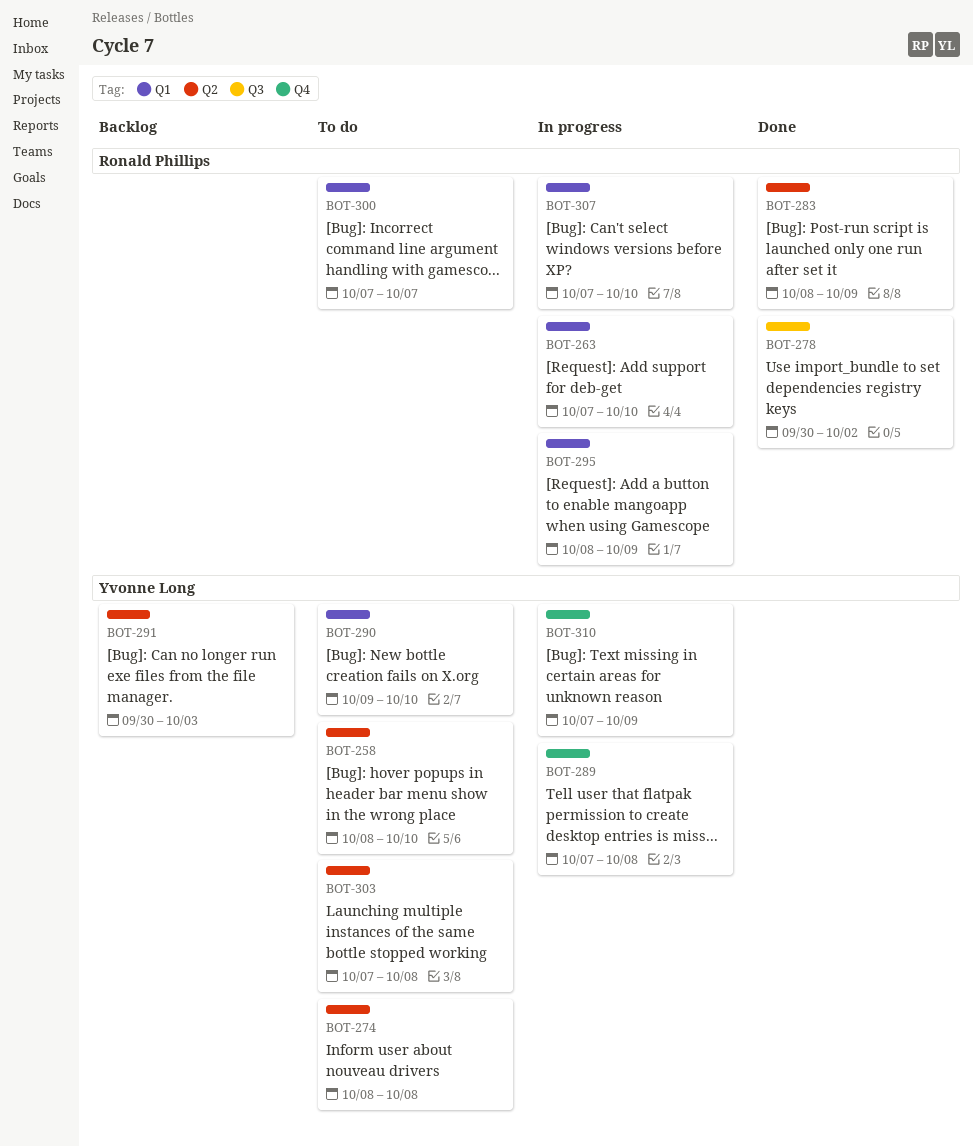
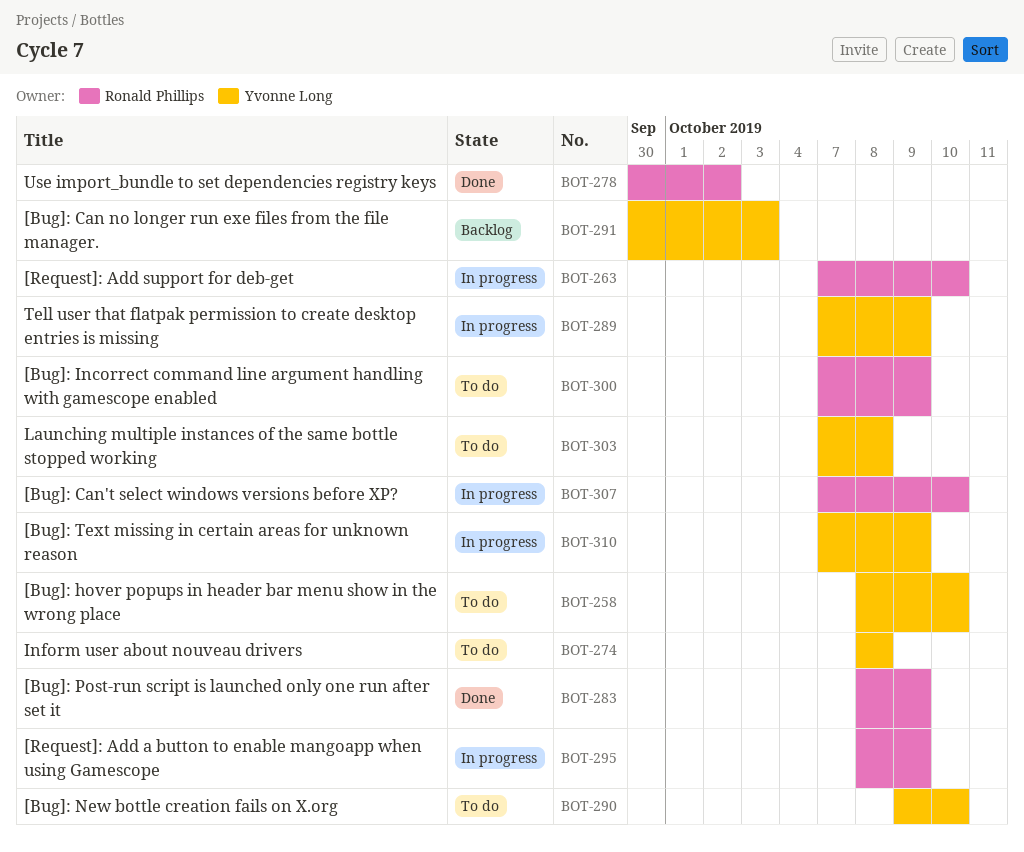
BOT-289, due: Oct 8 -> Oct 9
BOT-300, due: Oct 7 -> Oct 9

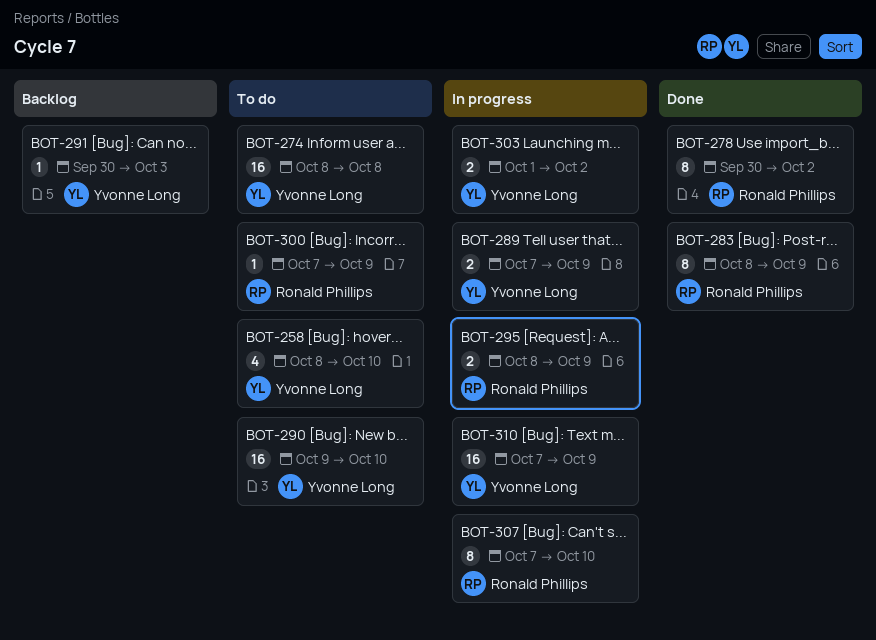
BOT-263: present -> none
BOT-303, status: To do -> In progress
BOT-303, start: Oct 7 -> Oct 1
BOT-303, due: Oct 8 -> Oct 2

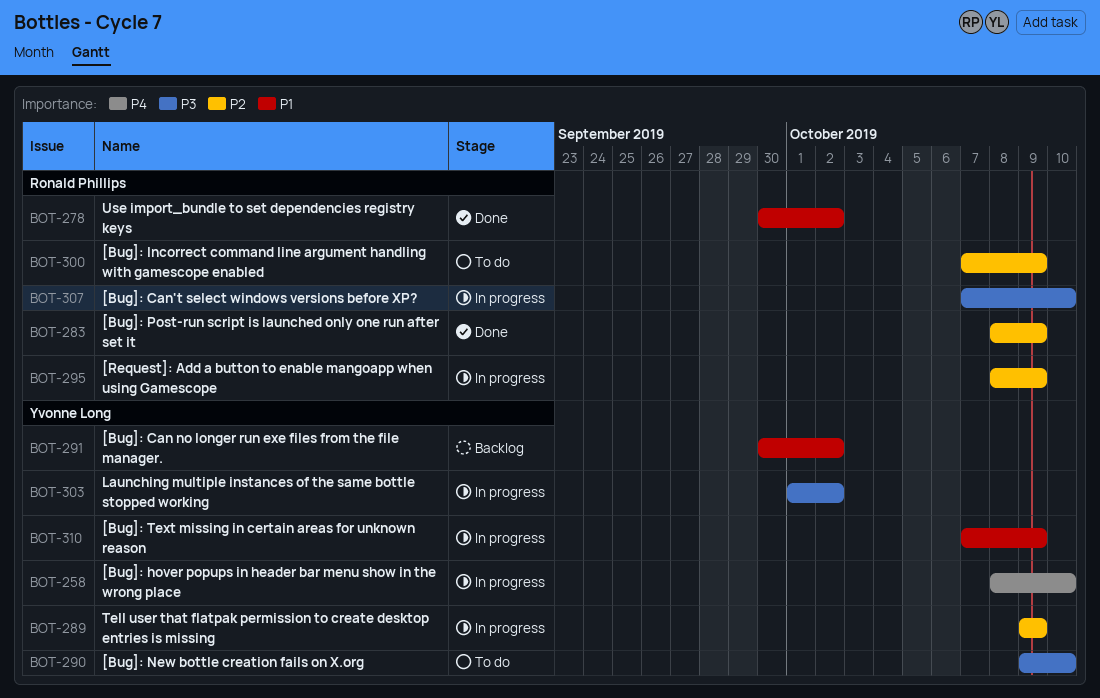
BOT-258, status: To do -> In progress
BOT-274: present -> none
BOT-289, start: Oct 7 -> Oct 9
BOT-291, due: Oct 3 -> Oct 2

